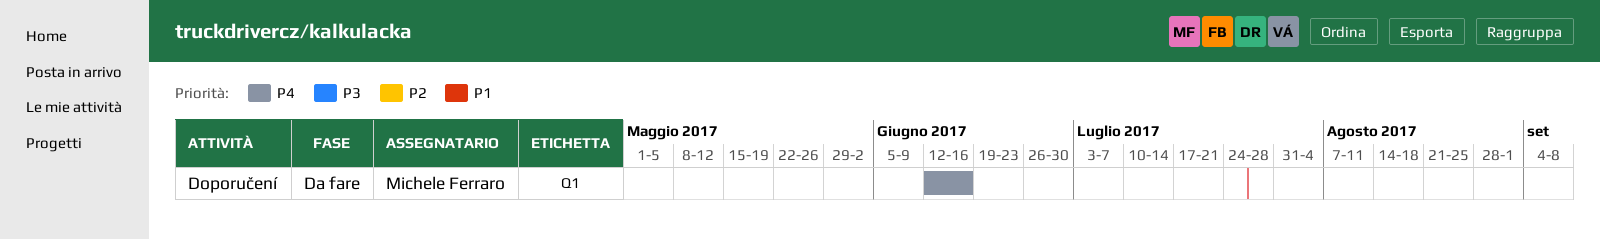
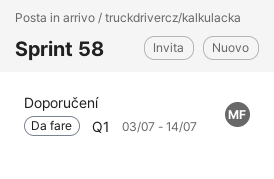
Doporučení, start: Jun 12 -> Jul 3
Doporučení, due: Jun 16 -> Jul 14

